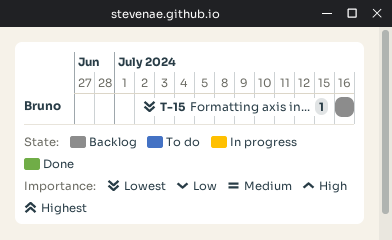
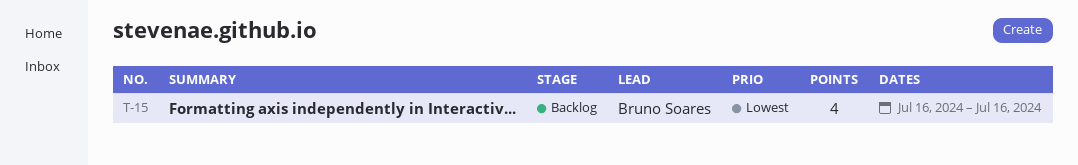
T-15, estimate: 1 -> 4

